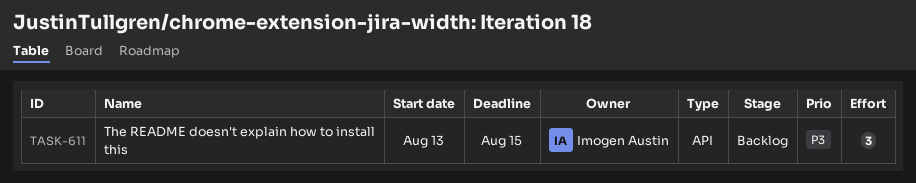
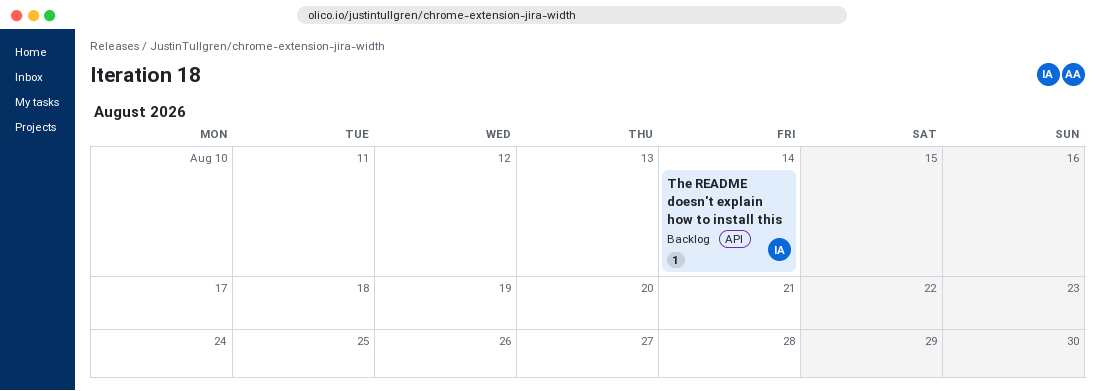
The README doesn't explain how to install this, estimate: 3 -> 1
The README doesn't explain how to install this, due: Aug 15 -> Aug 14

